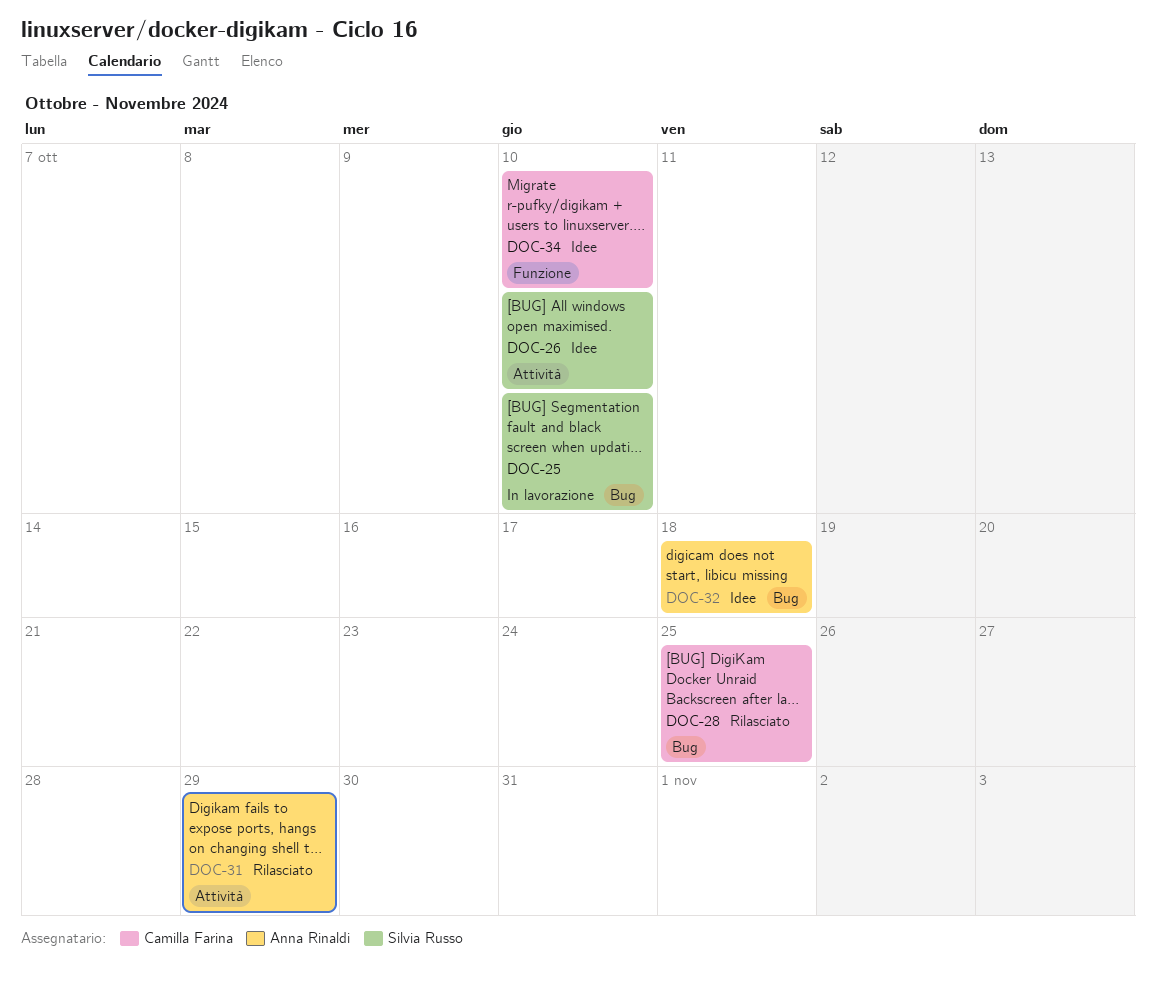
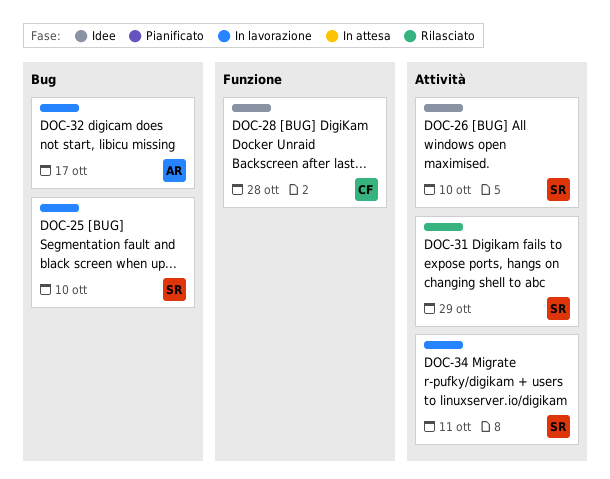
DOC-28, status: Rilasciato -> Idee
DOC-28, label: Bug -> Funzione
DOC-28, due: Oct 25 -> Oct 28
DOC-31, owner: Anna Rinaldi -> Silvia Russo
DOC-32, status: Idee -> In lavorazione
DOC-32, due: Oct 18 -> Oct 17
DOC-34, status: Idee -> In lavorazione
DOC-34, owner: Camilla Farina -> Silvia Russo
DOC-34, label: Funzione -> Attività
DOC-34, due: Oct 10 -> Oct 11

